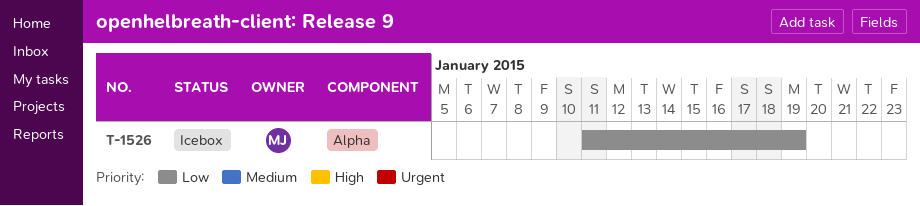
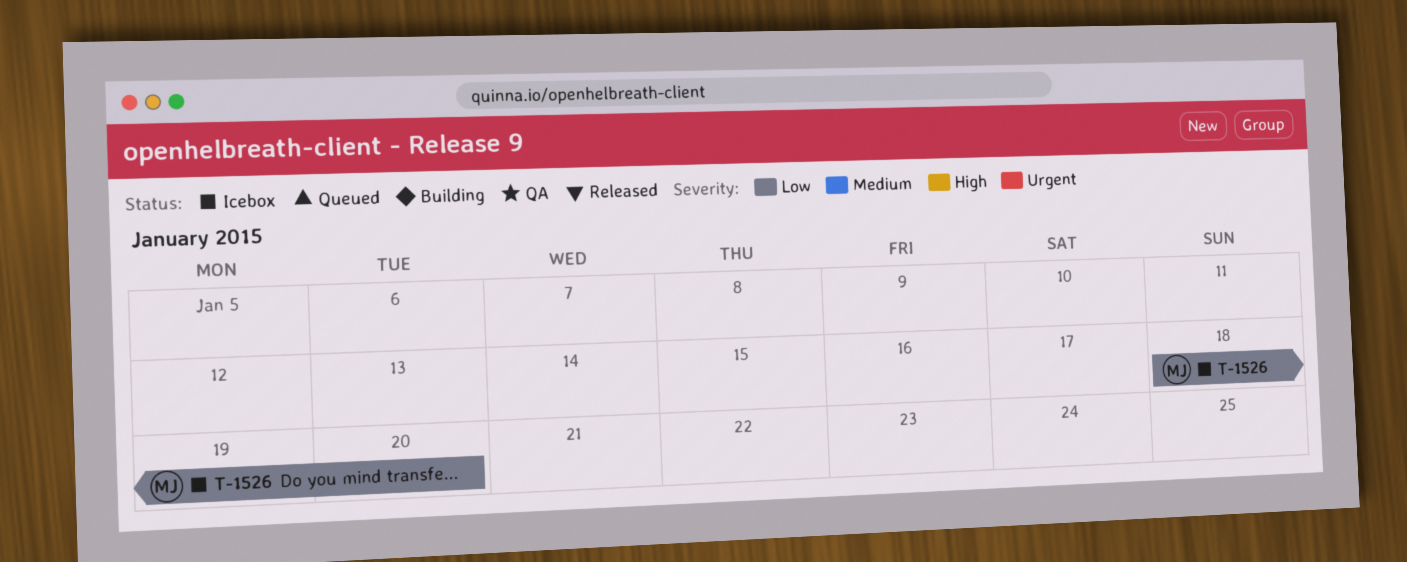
T-1526, start: Jan 11 -> Jan 18
T-1526, due: Jan 19 -> Jan 20

